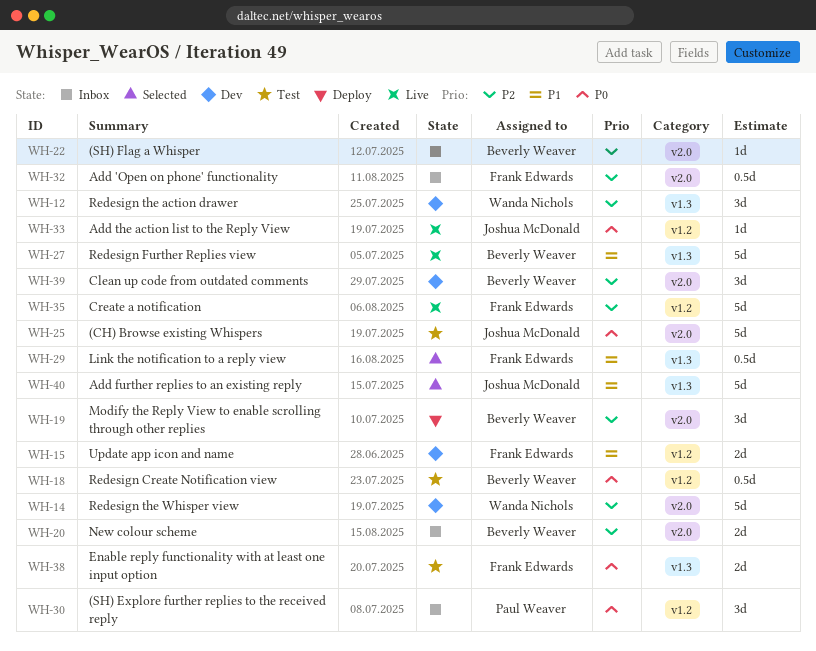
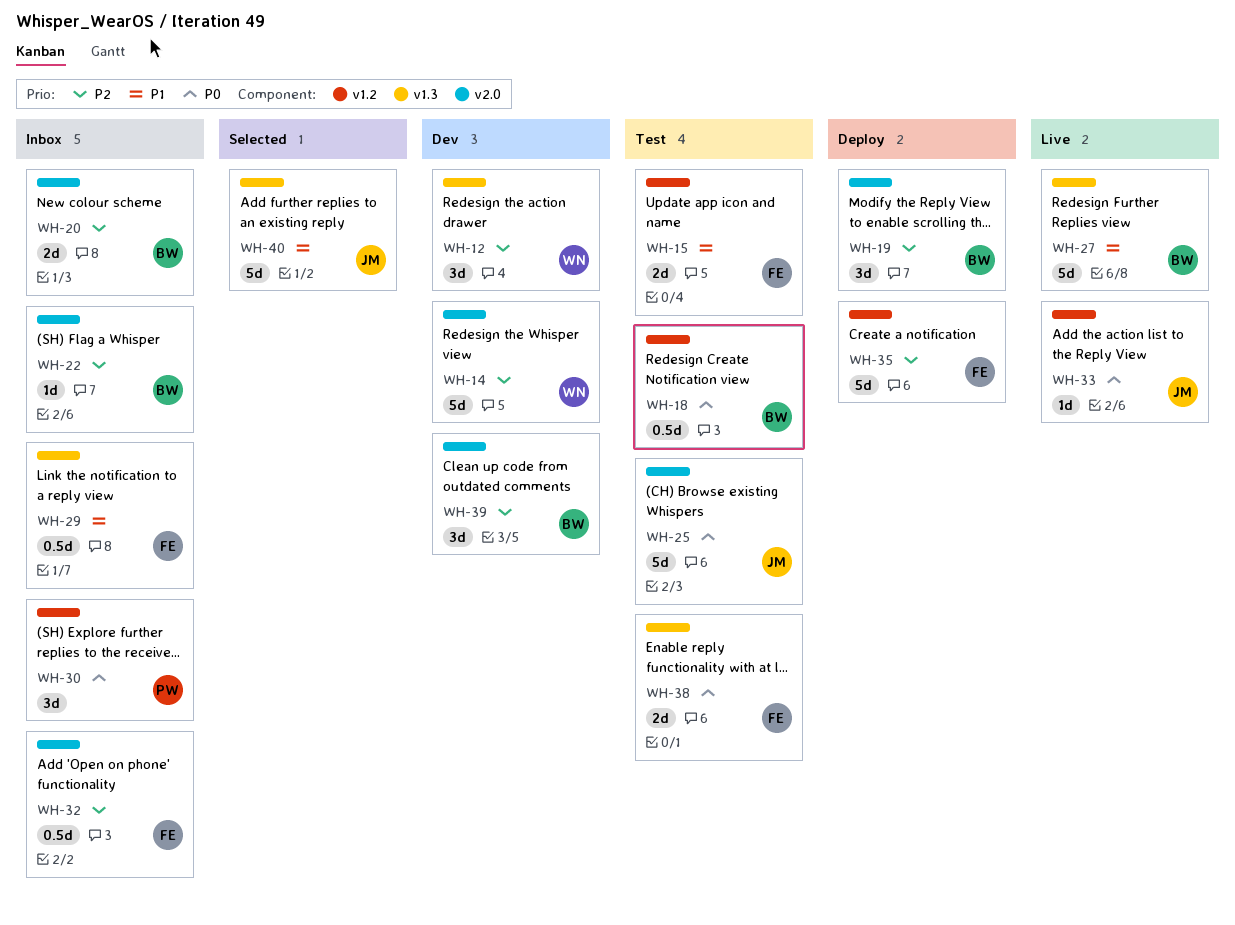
WH-15, status: Dev -> Test
WH-29, status: Selected -> Inbox
WH-35, status: Live -> Deploy

